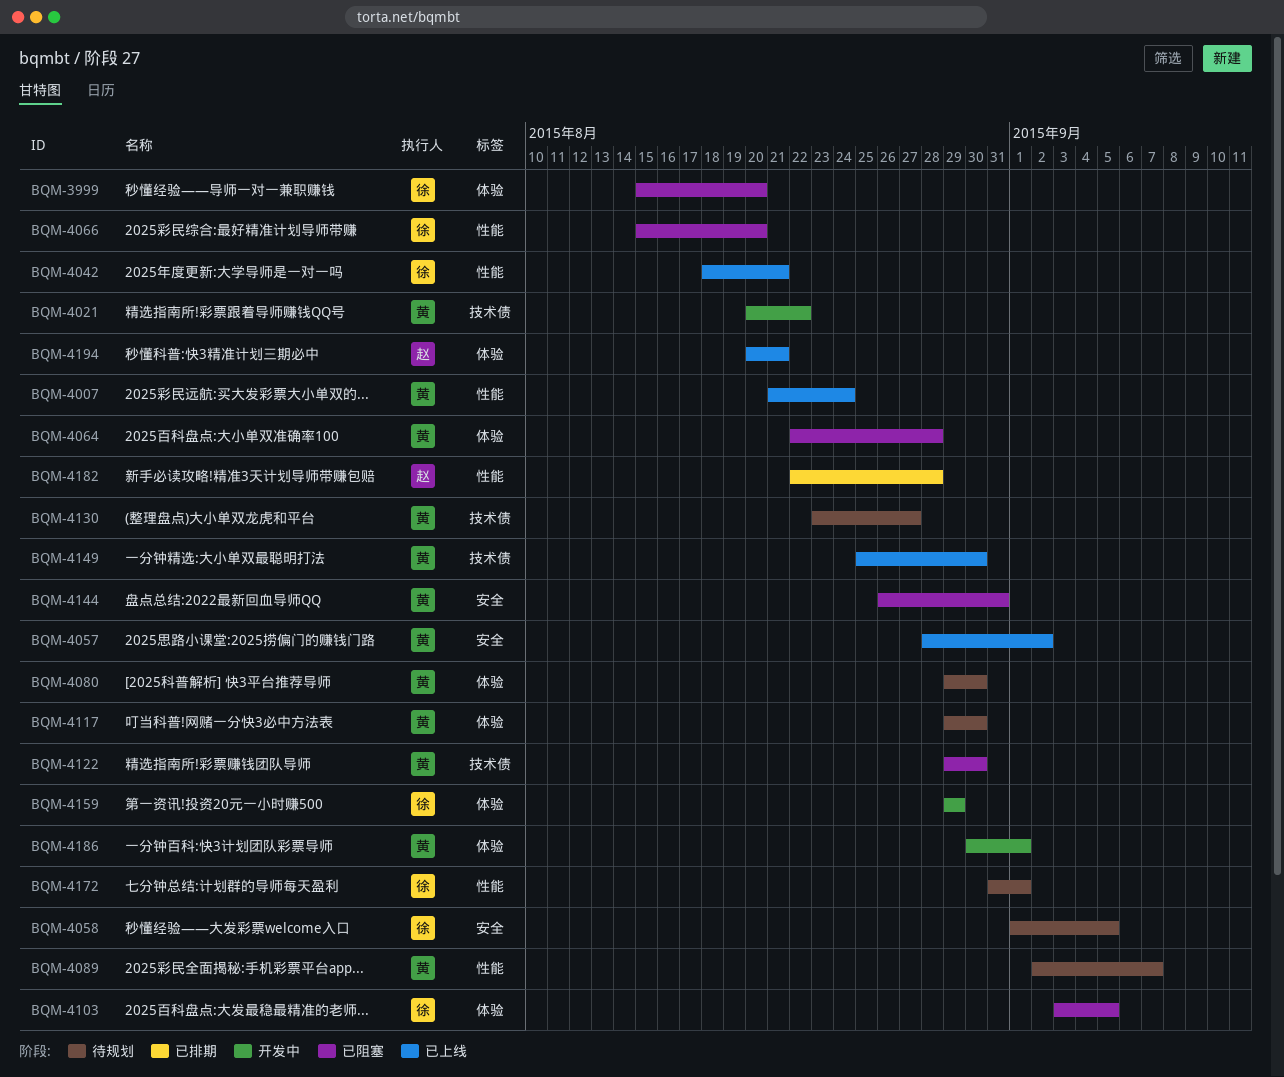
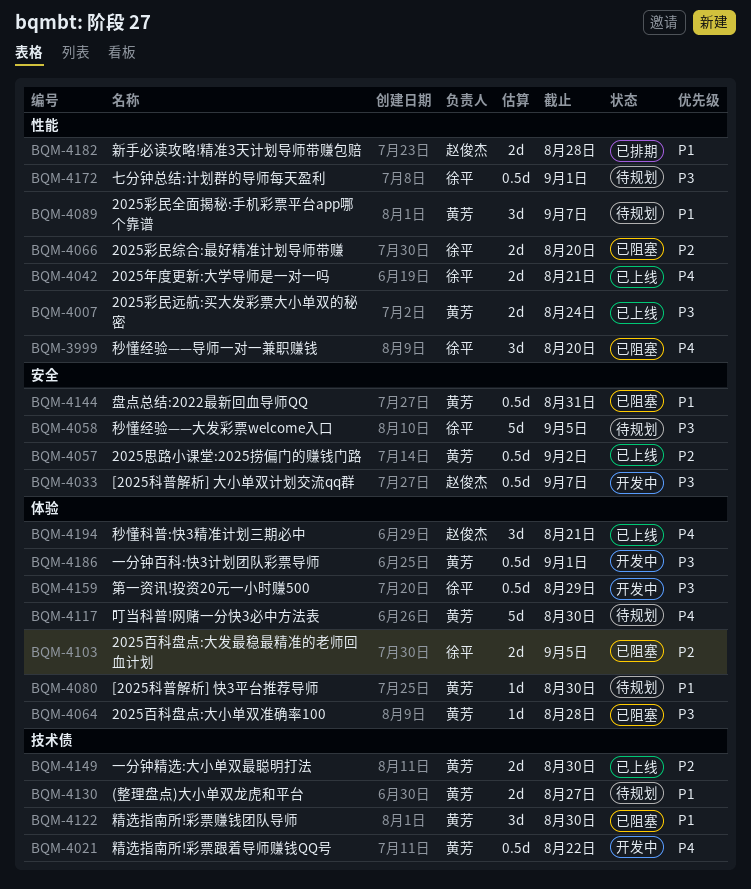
BQM-3999, label: 体验 -> 性能
BQM-4033: none -> present

